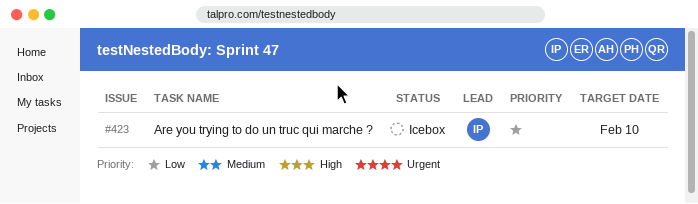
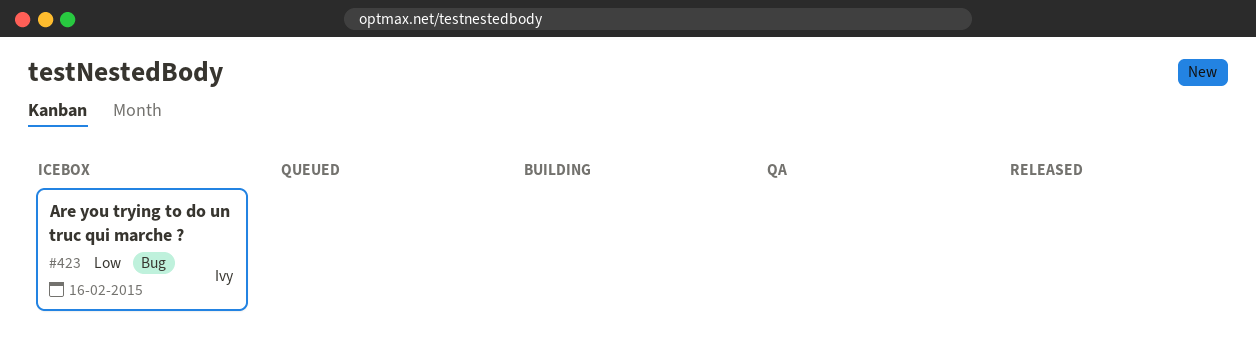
#423, due: Feb 10 -> Feb 16

